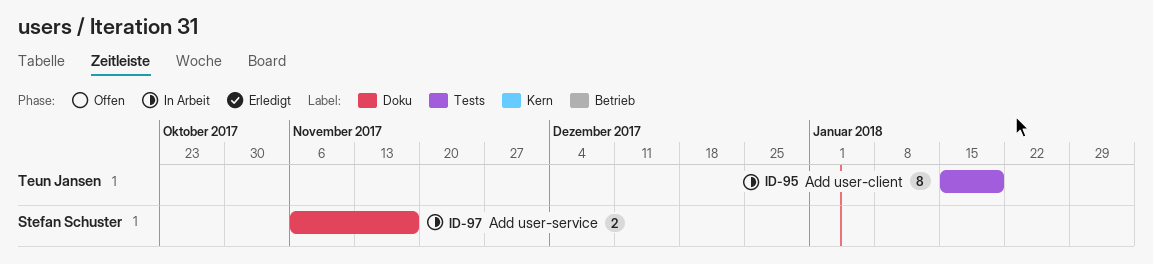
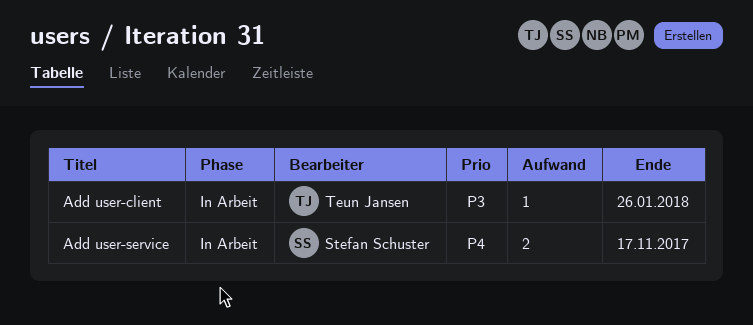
Add user-client, estimate: 8 -> 1
Add user-client, due: Jan 19 -> Jan 26

